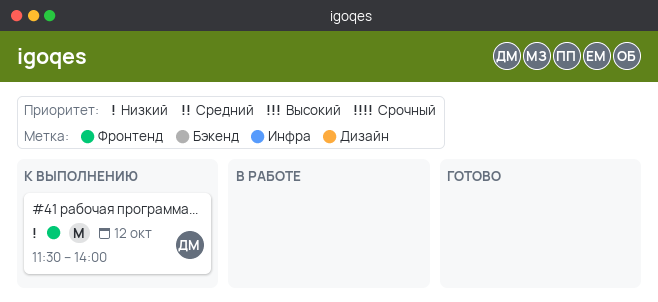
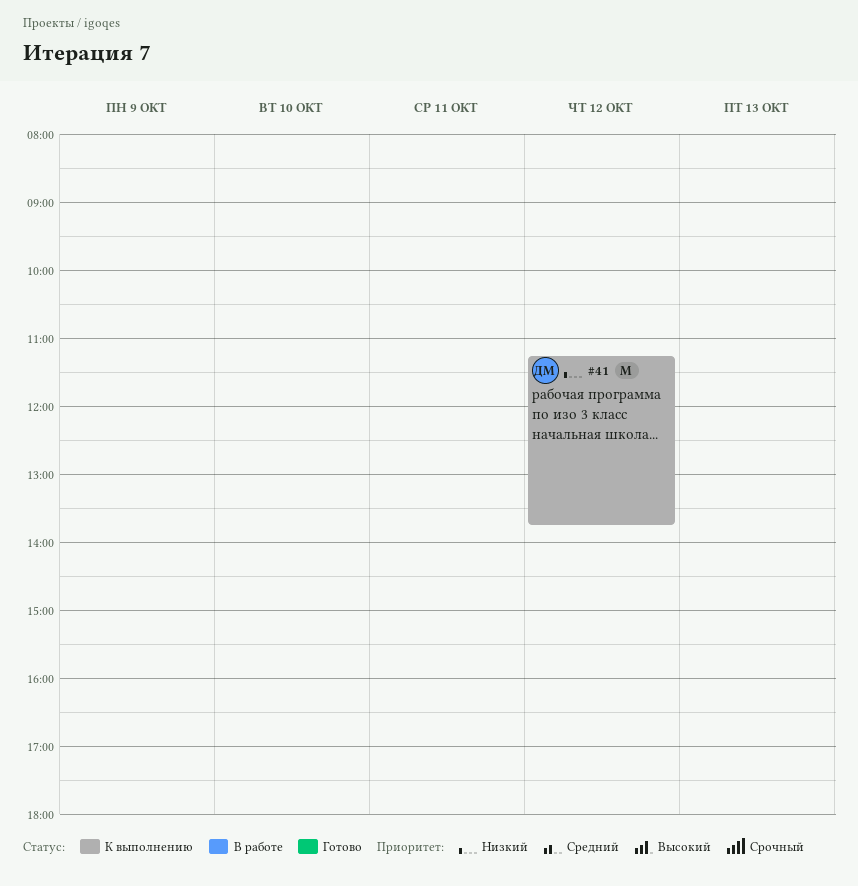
#41, begins: 11:30 -> 11:15
#41, ends: 14:00 -> 13:45

